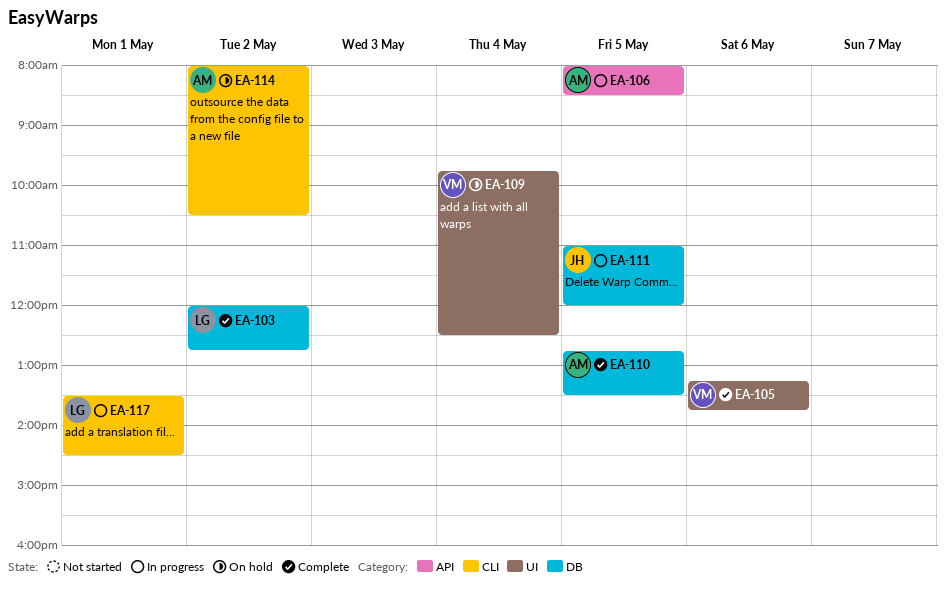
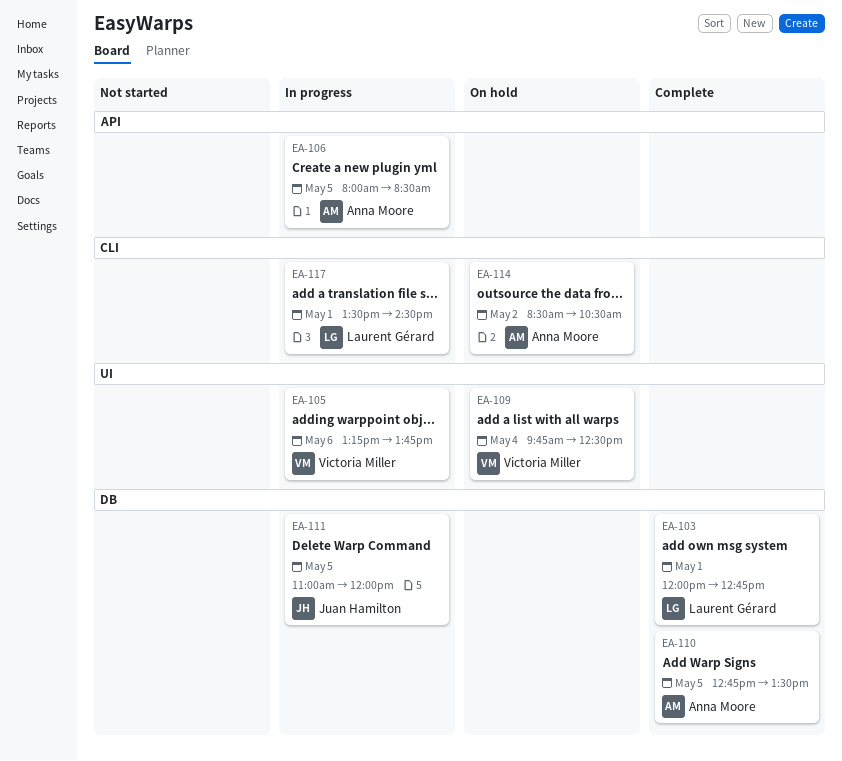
EA-103, day: May 2 -> May 1
EA-105, status: Complete -> In progress
EA-114, begins: 08:00 -> 08:30

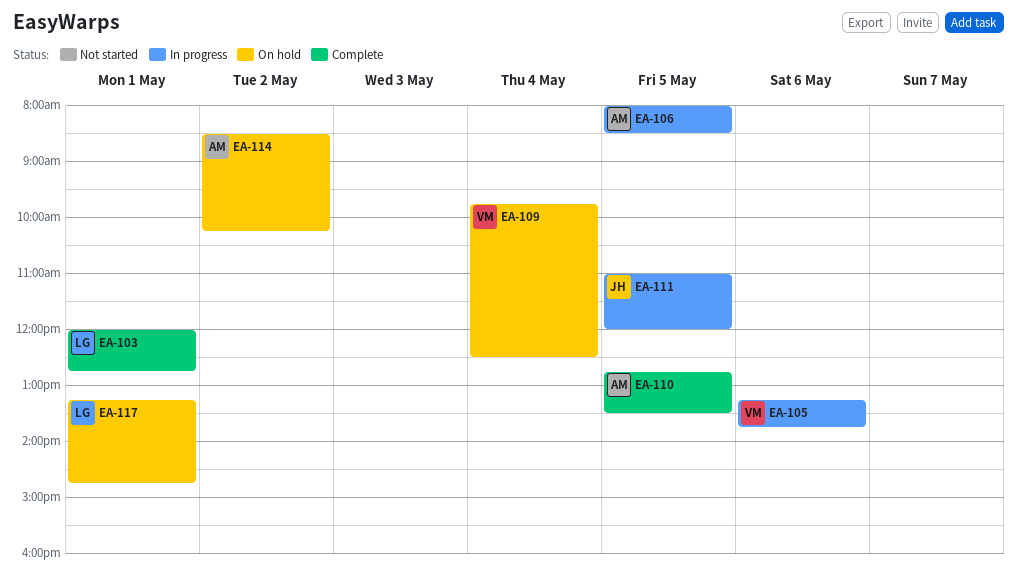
EA-114, ends: 10:30 -> 10:15
EA-117, status: In progress -> On hold
EA-117, begins: 13:30 -> 13:15
EA-117, ends: 14:30 -> 14:45

